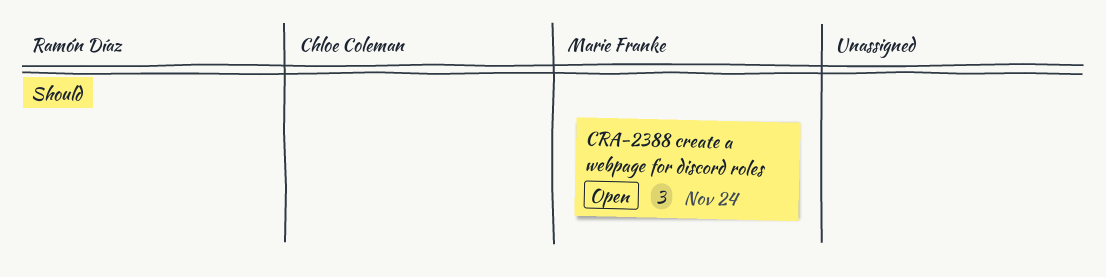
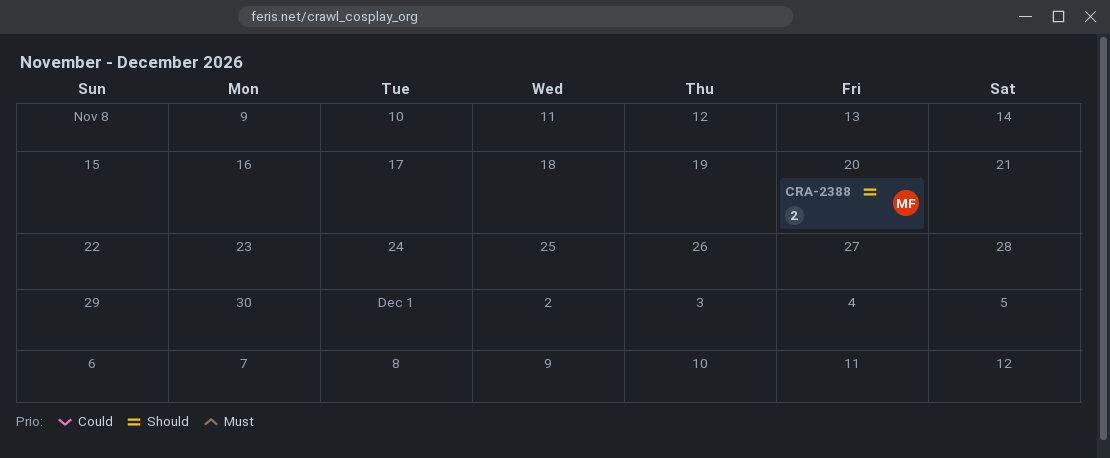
CRA-2388, estimate: 3 -> 2
CRA-2388, due: Nov 24 -> Nov 20

